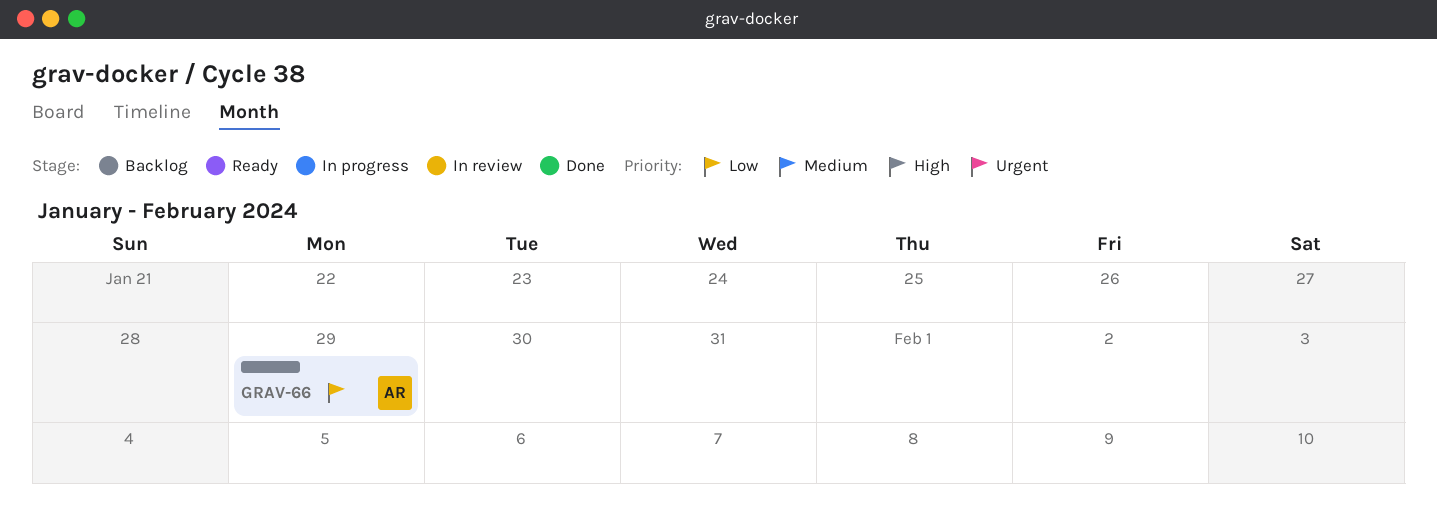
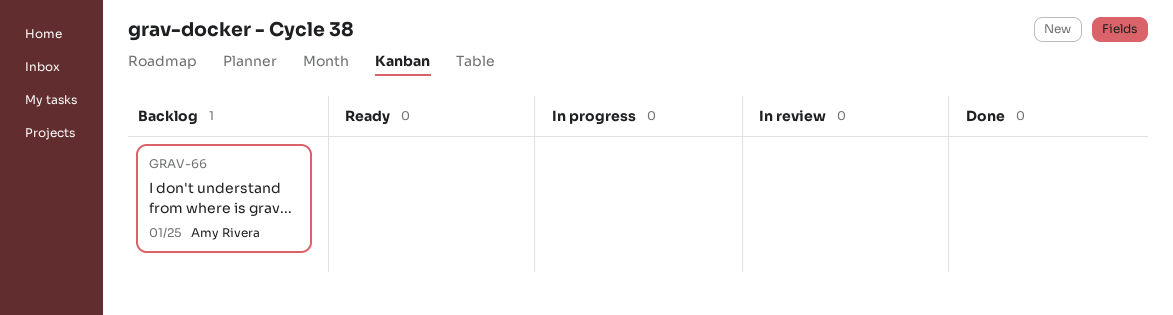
GRAV-66, due: Jan 29 -> Jan 25

